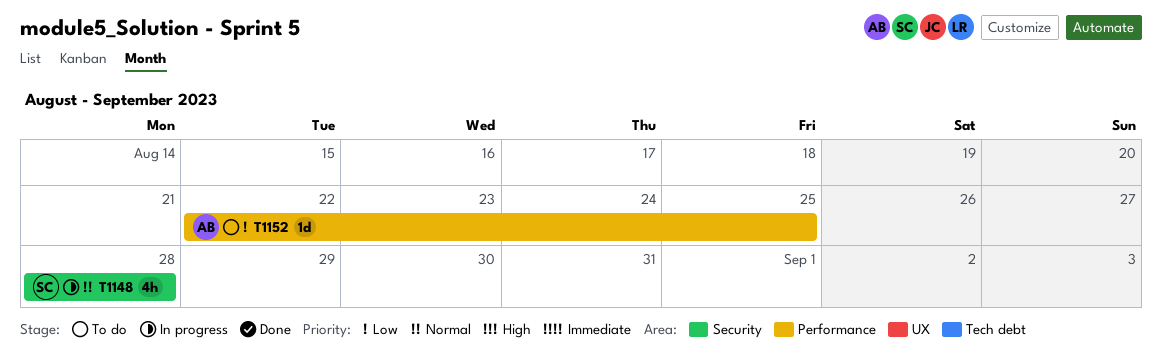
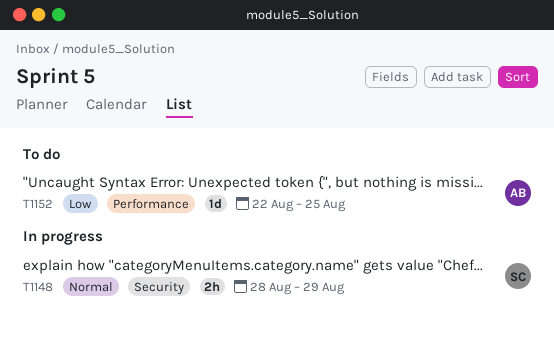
T1148, estimate: 4h -> 2h
T1148, due: Aug 28 -> Aug 29

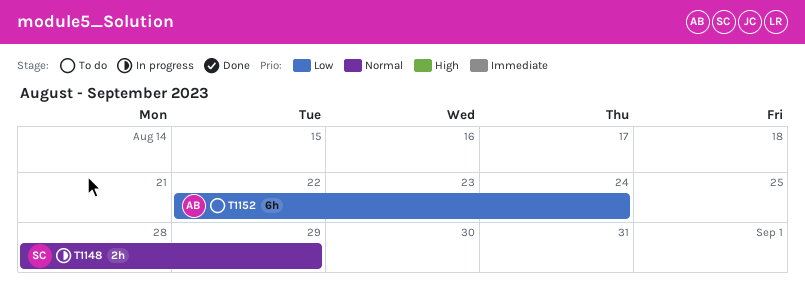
T1152, estimate: 1d -> 6h
T1152, due: Aug 25 -> Aug 24

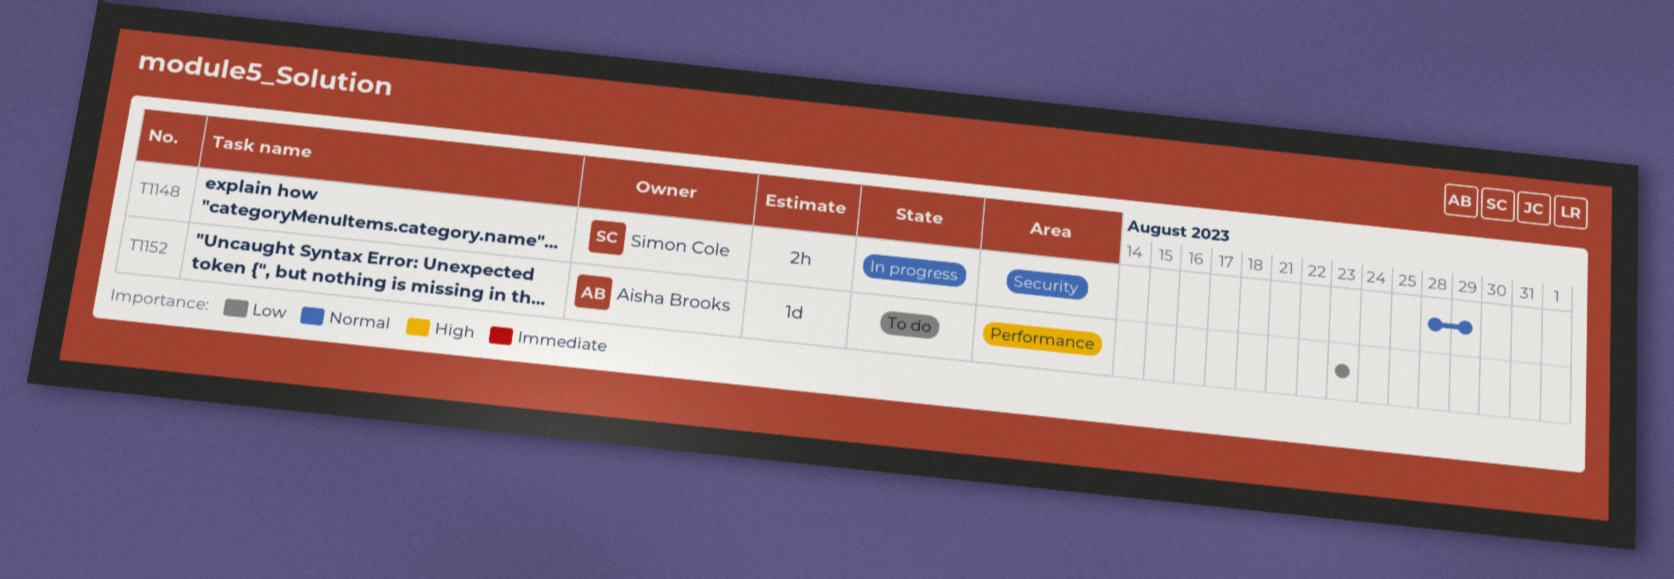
T1152, estimate: 6h -> 1d
T1152, start: Aug 22 -> Aug 23
T1152, due: Aug 24 -> Aug 23

